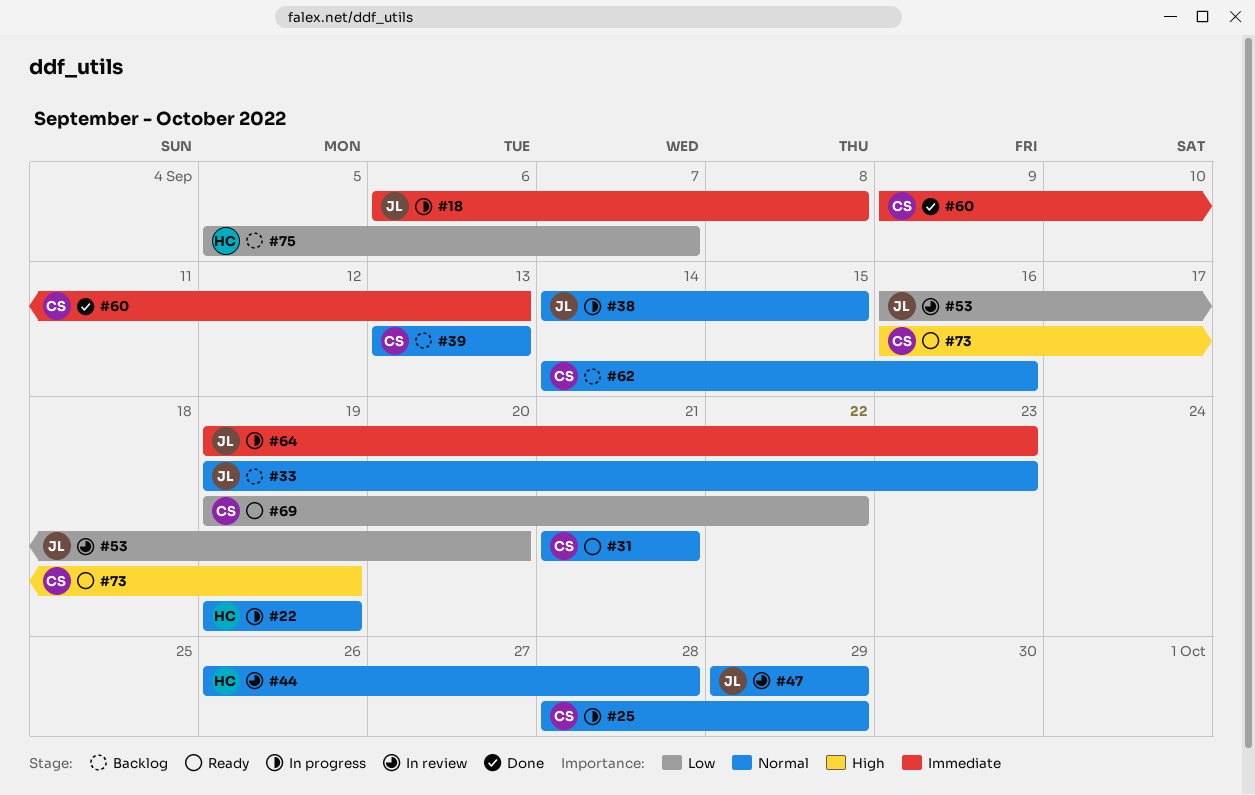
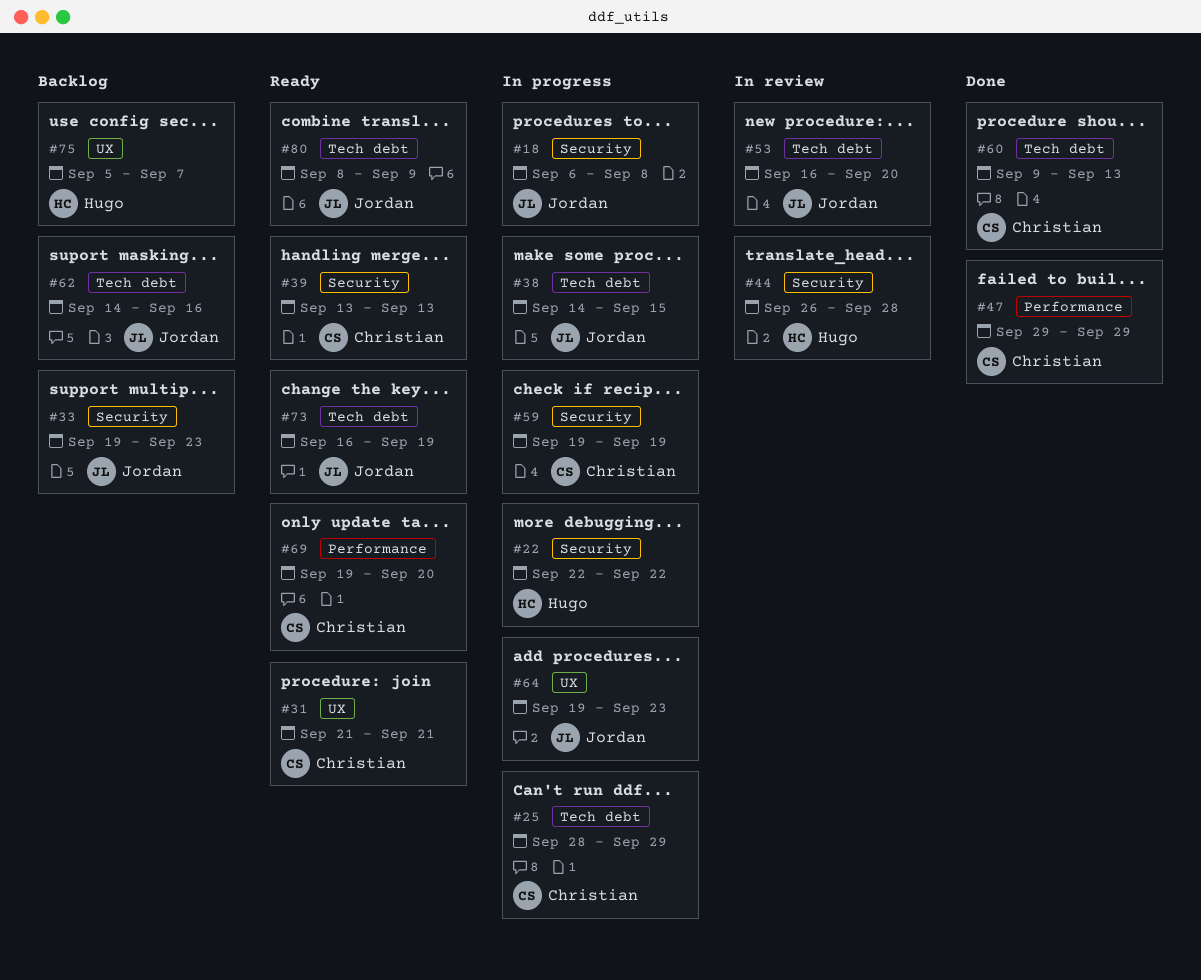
#22, start: Sep 19 -> Sep 22
#22, due: Sep 19 -> Sep 22
#39, status: Backlog -> Ready
#47, status: In review -> Done
#47, owner: Jordan -> Christian
#59: none -> present
#62, owner: Christian -> Jordan
#69, due: Sep 22 -> Sep 20
#73, owner: Christian -> Jordan
#80: none -> present

